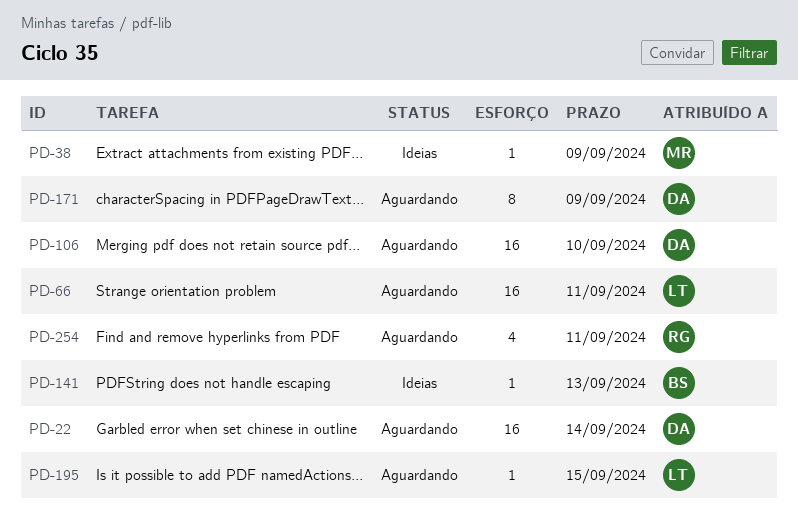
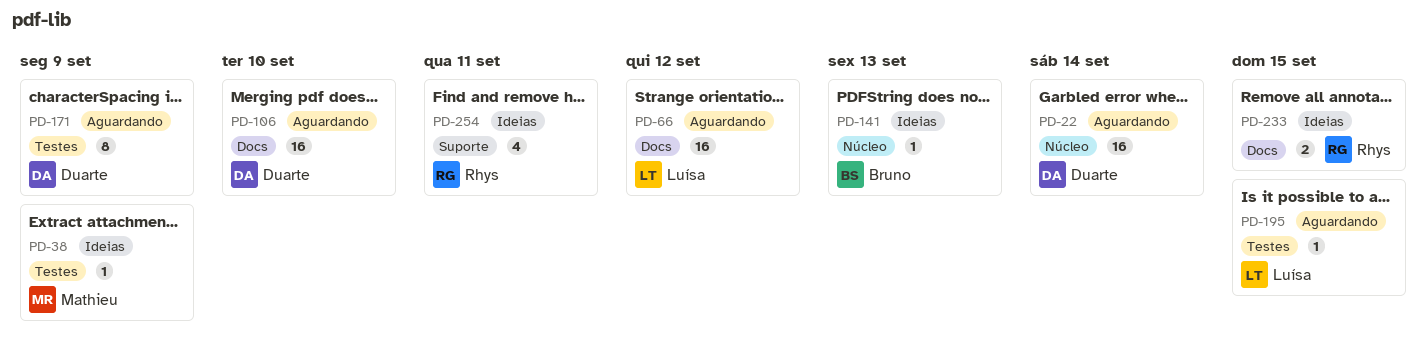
PD-66, due: Sep 11 -> Sep 12
PD-233: none -> present
PD-254, status: Aguardando -> Ideias

